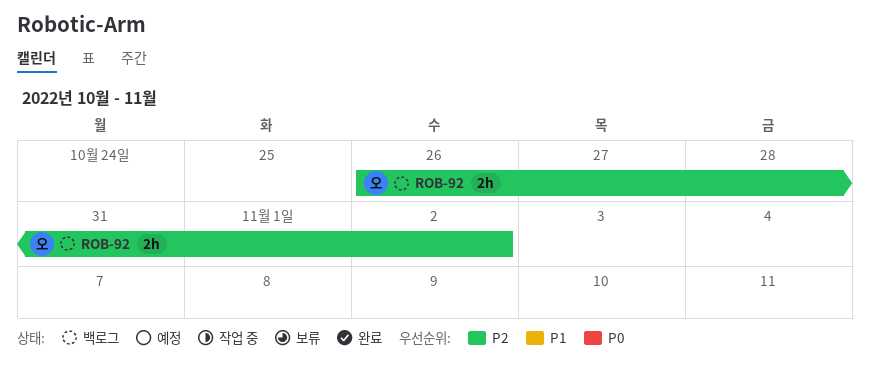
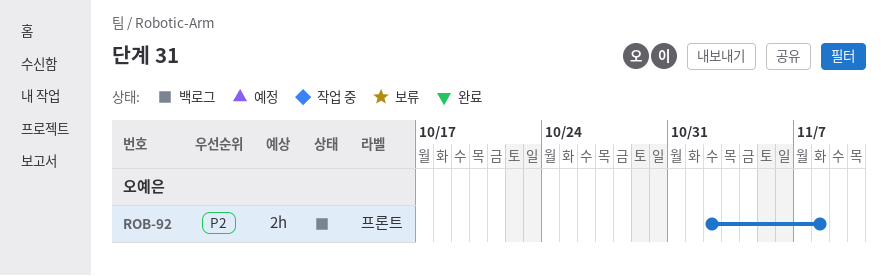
ROB-92, start: Oct 26 -> Nov 2
ROB-92, due: Nov 2 -> Nov 8

